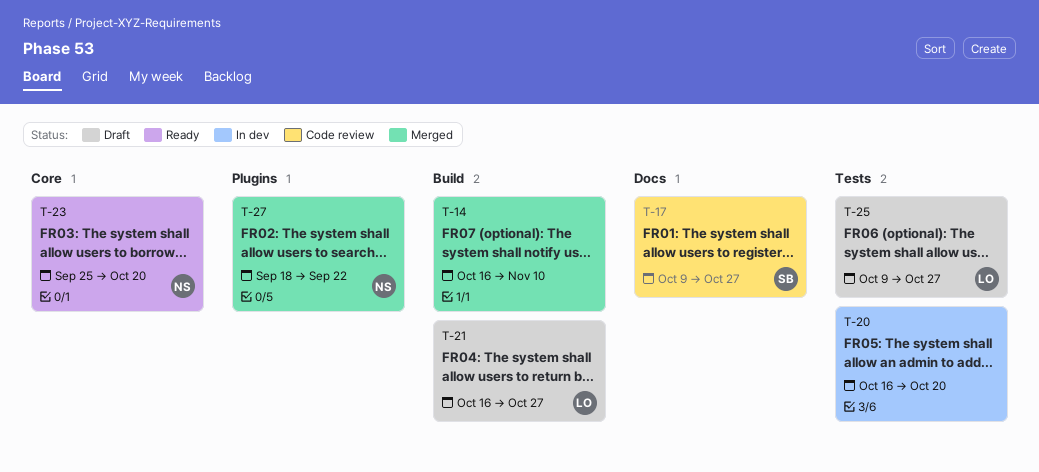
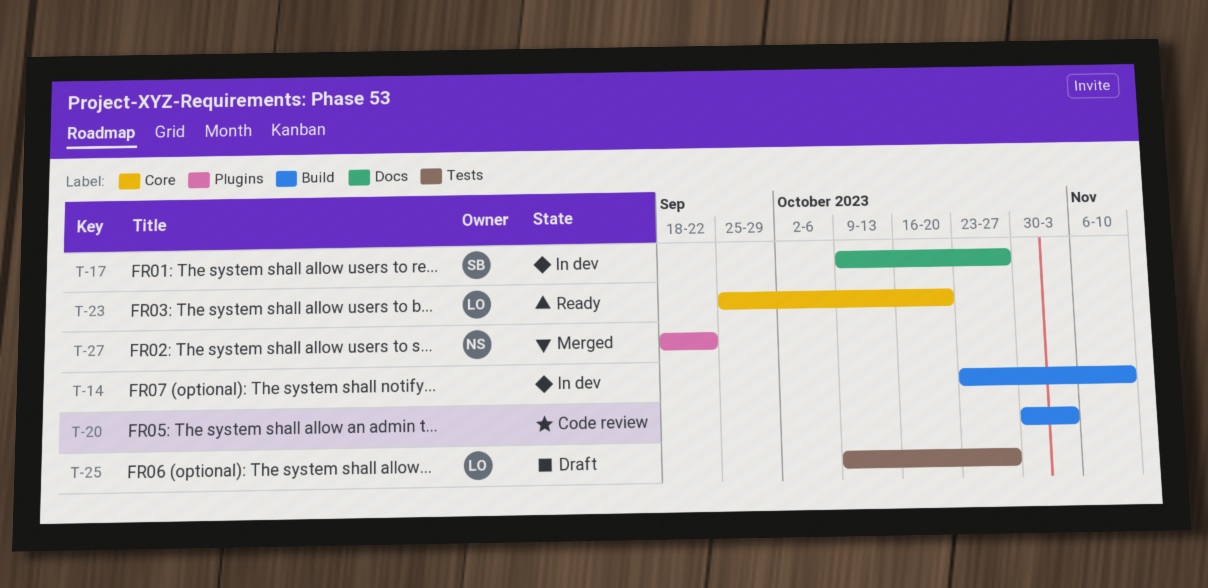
T-14, status: Merged -> In dev
T-14, start: Oct 16 -> Oct 23
T-17, status: Code review -> In dev
T-20, status: In dev -> Code review
T-20, label: Tests -> Build
T-20, start: Oct 16 -> Oct 30
T-20, due: Oct 20 -> Nov 3
T-21: present -> none
T-23, owner: NS -> LO

